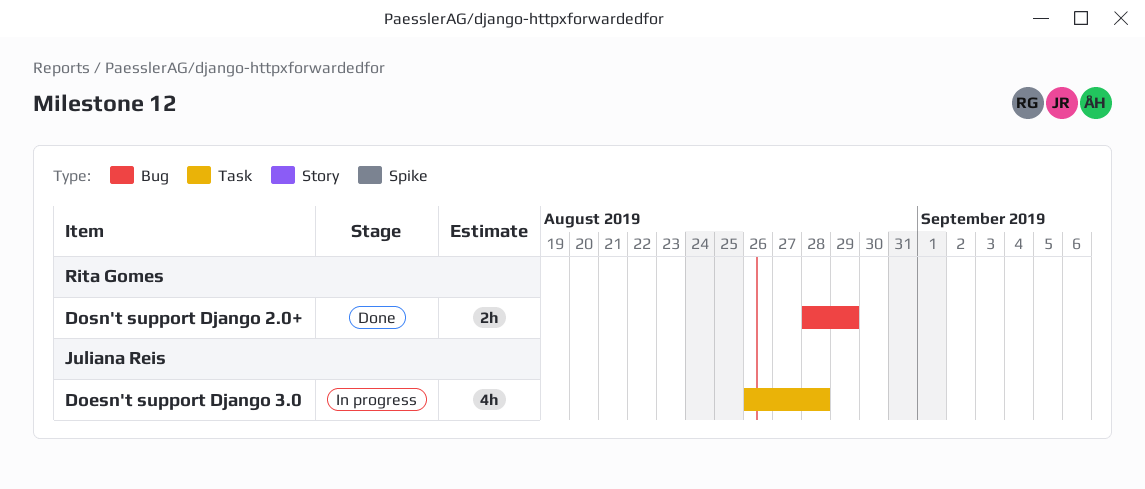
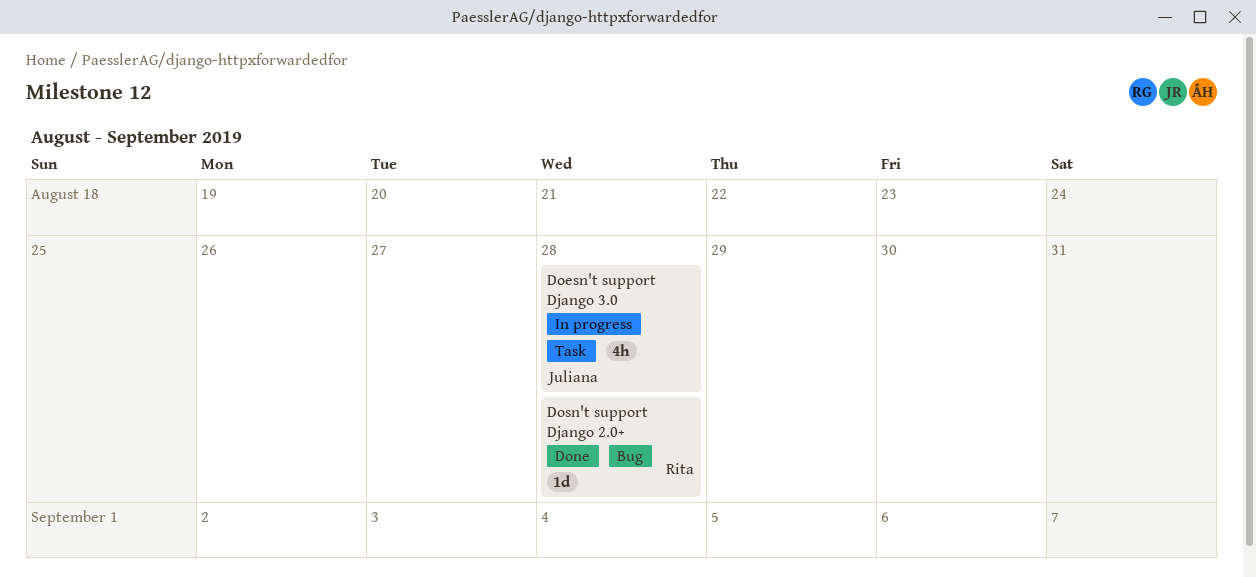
Dosn't support Django 2.0+, estimate: 2h -> 1d
Dosn't support Django 2.0+, due: Aug 29 -> Aug 28

